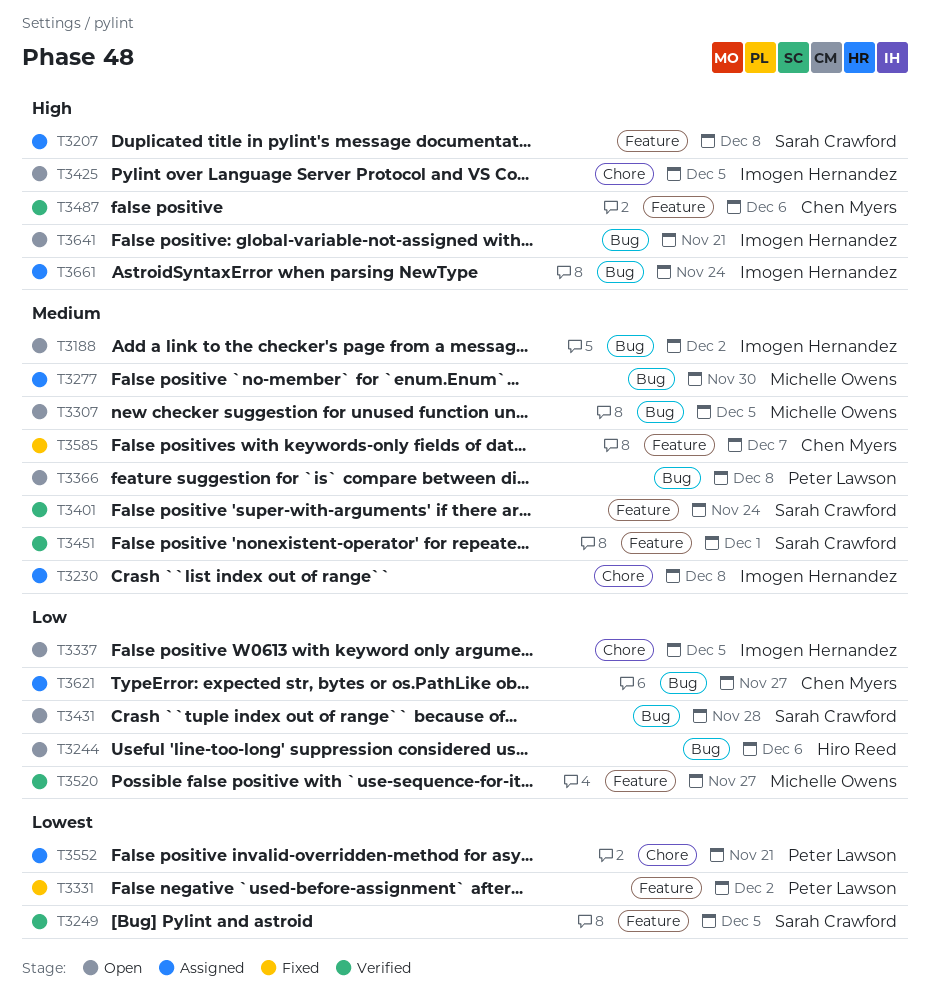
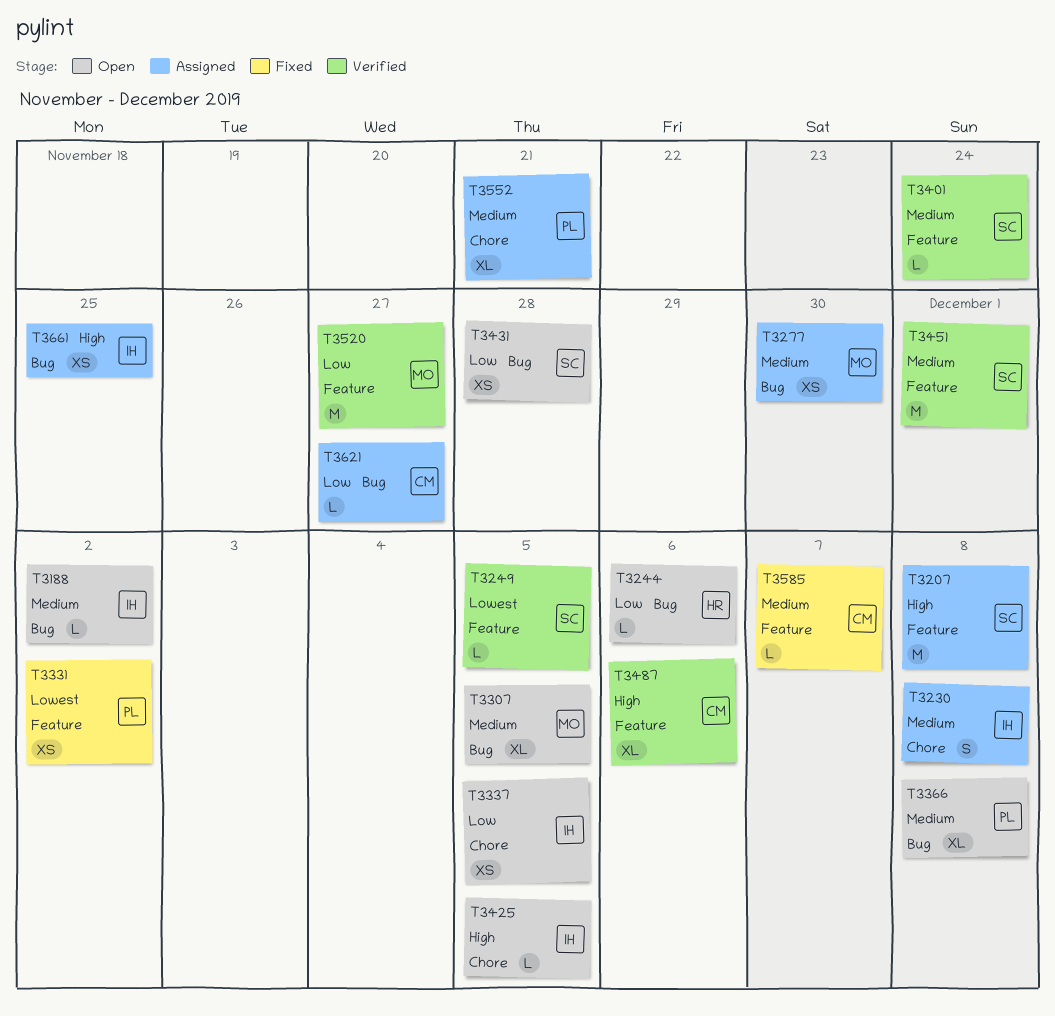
T3552, priority: Lowest -> Medium
T3641: present -> none
T3661, due: Nov 24 -> Nov 25

